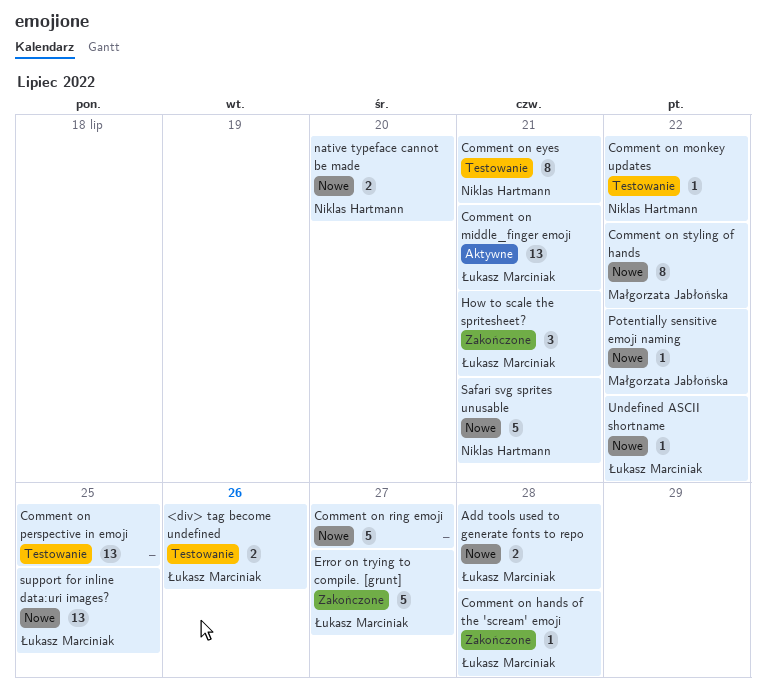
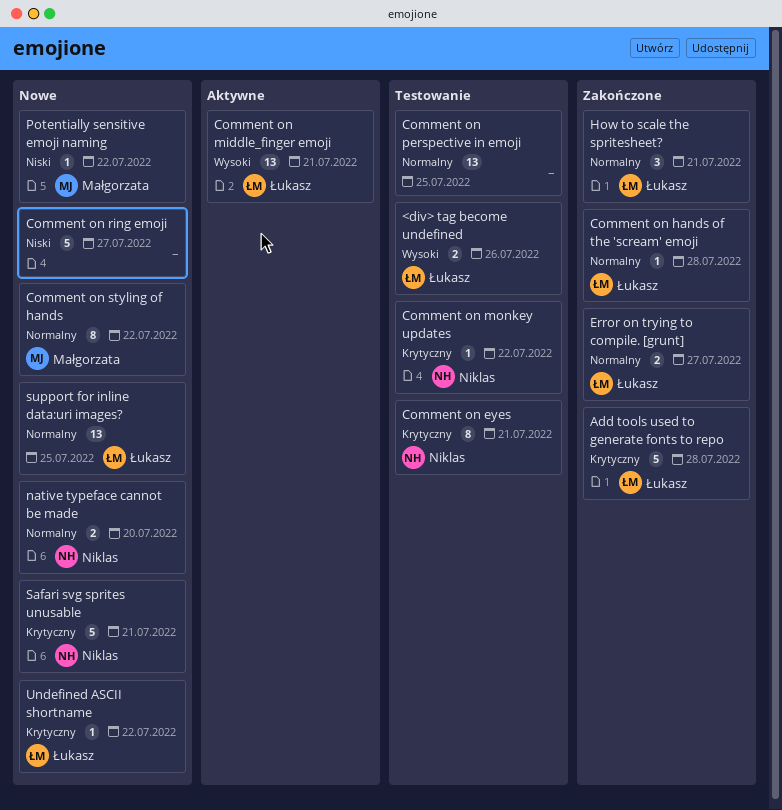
Add tools used to generate fonts to repo, status: Nowe -> Zakończone
Add tools used to generate fonts to repo, estimate: 2 -> 5
Error on trying to compile. [grunt], estimate: 5 -> 2

